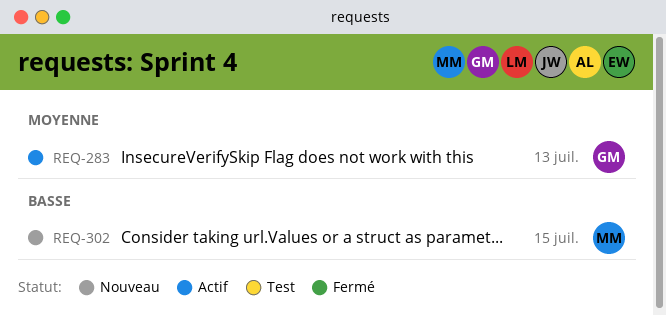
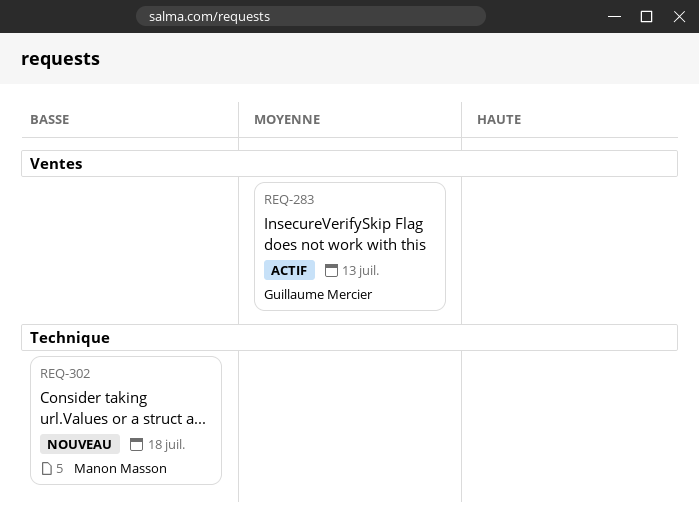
REQ-302, due: Jul 15 -> Jul 18

